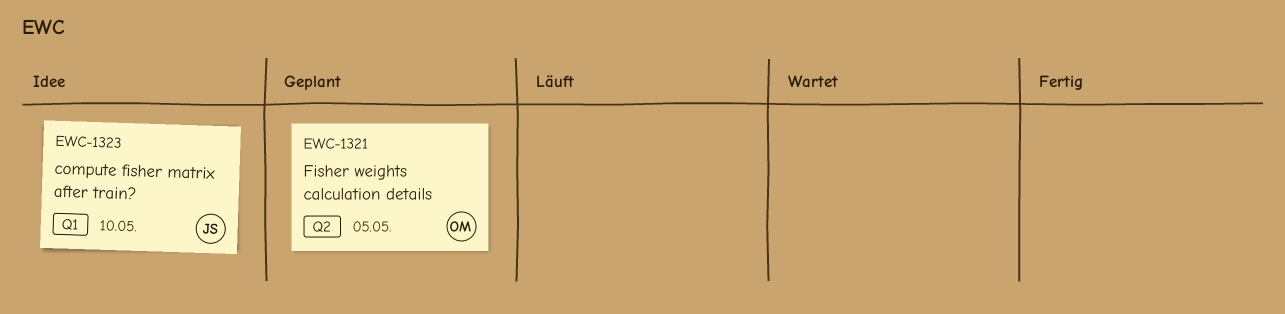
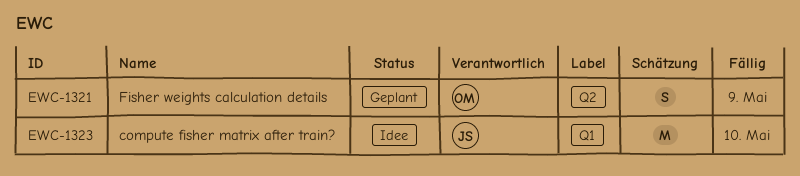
EWC-1321, due: May 5 -> May 9

